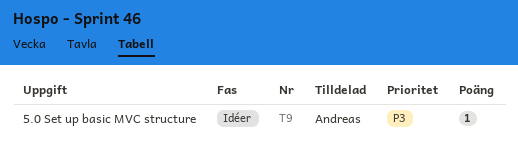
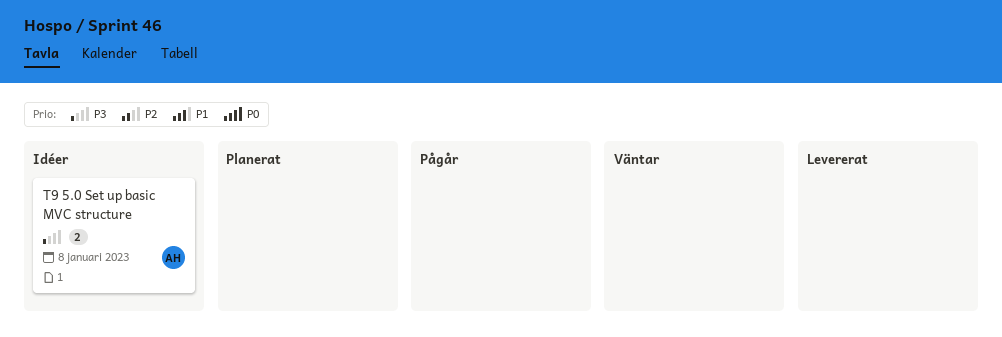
T9, estimate: 1 -> 2

